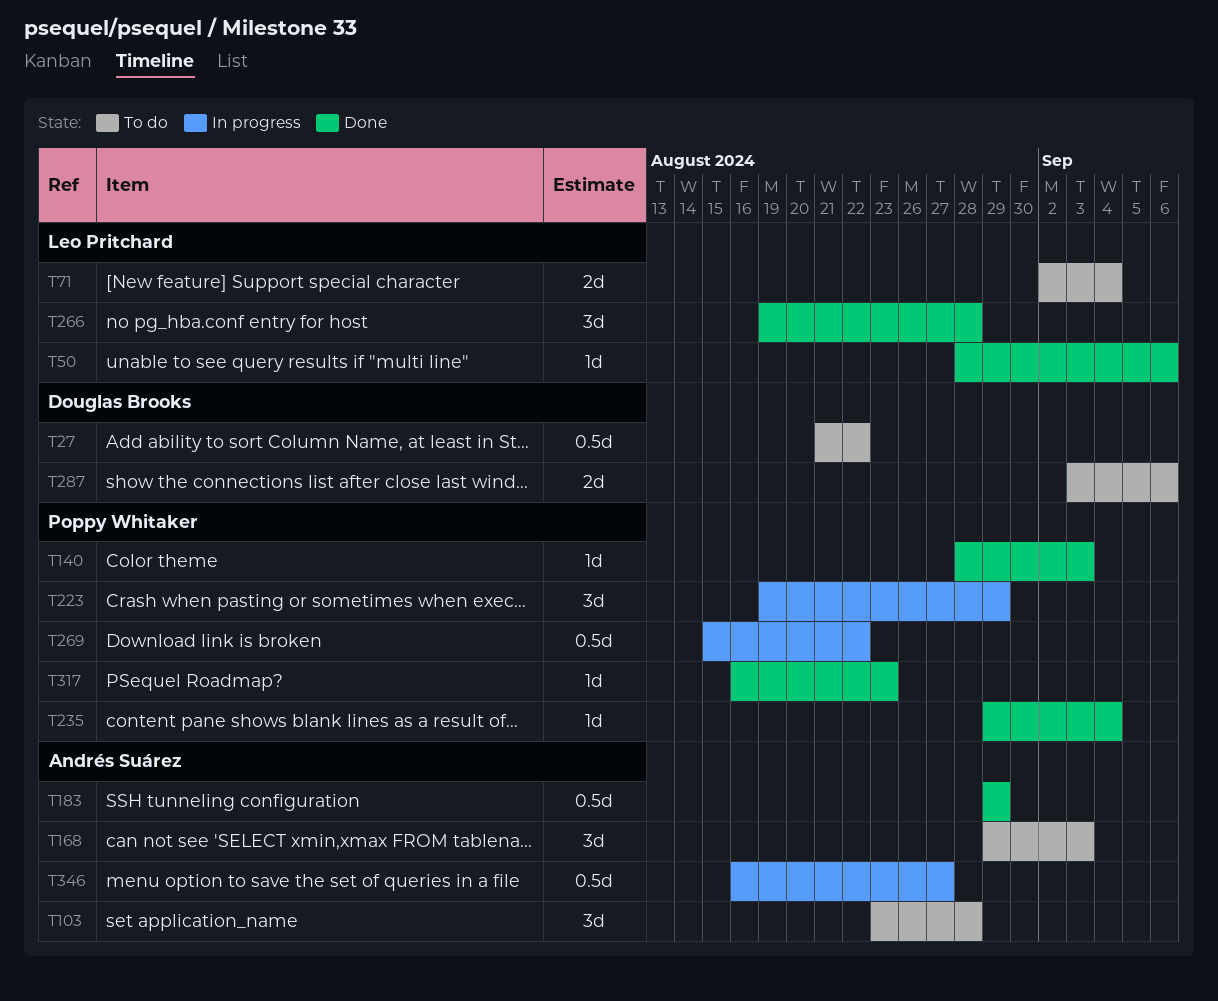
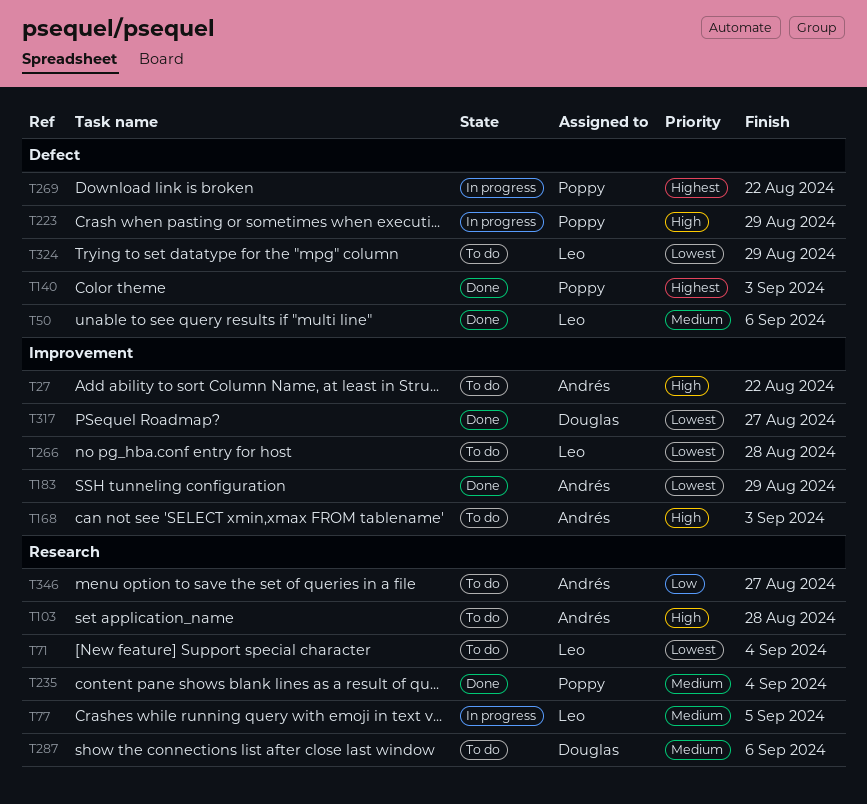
T27, owner: Douglas Brooks -> Andrés Suárez
T77: none -> present
T266, status: Done -> To do
T317, owner: Poppy Whitaker -> Douglas Brooks
T317, due: Aug 23 -> Aug 27
T324: none -> present
T346, status: In progress -> To do

